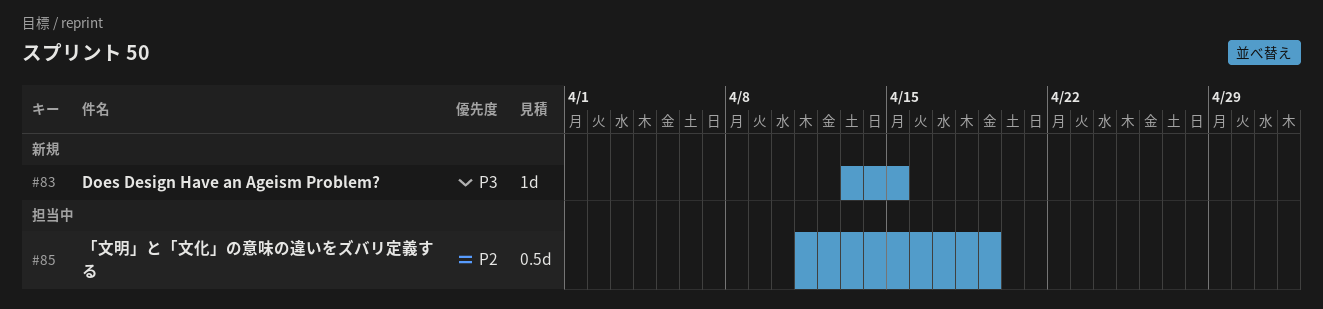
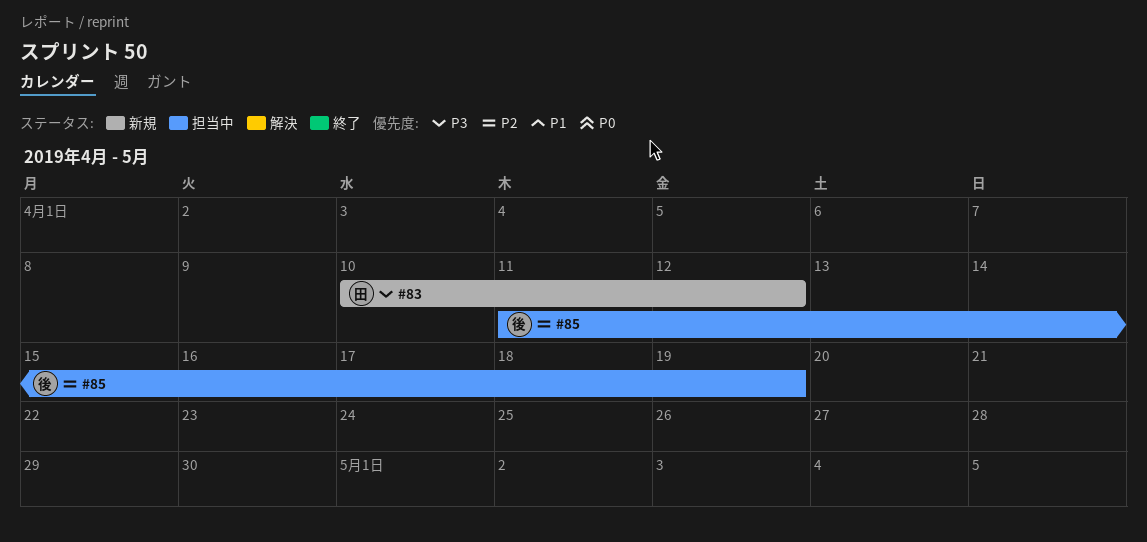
#83, start: Apr 13 -> Apr 10
#83, due: Apr 15 -> Apr 12

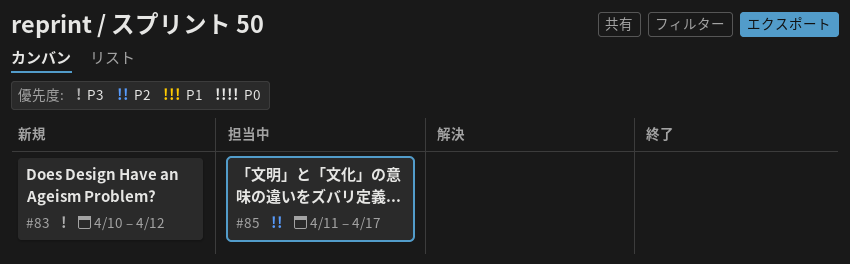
#85, due: Apr 19 -> Apr 17

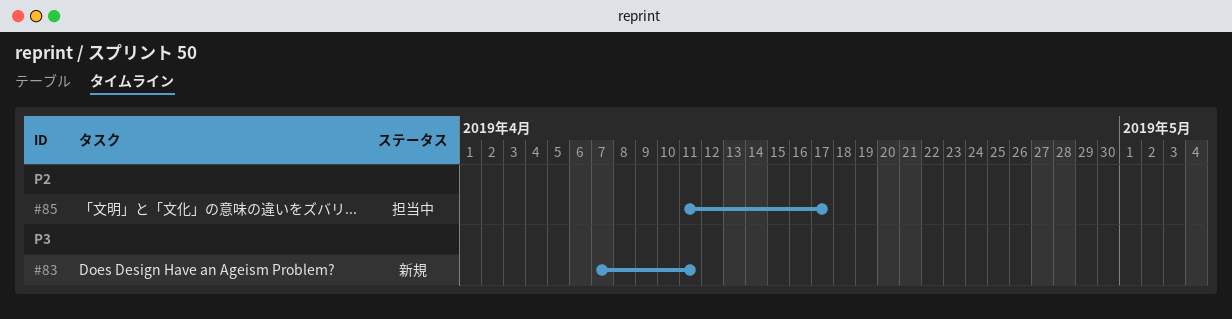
#83, start: Apr 10 -> Apr 7
#83, due: Apr 12 -> Apr 11

